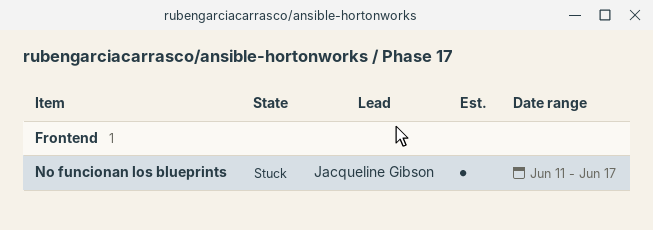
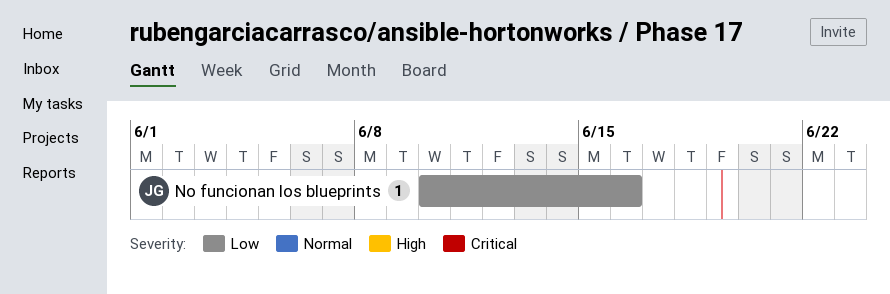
No funcionan los blueprints, start: Jun 11 -> Jun 10
No funcionan los blueprints, due: Jun 17 -> Jun 16

